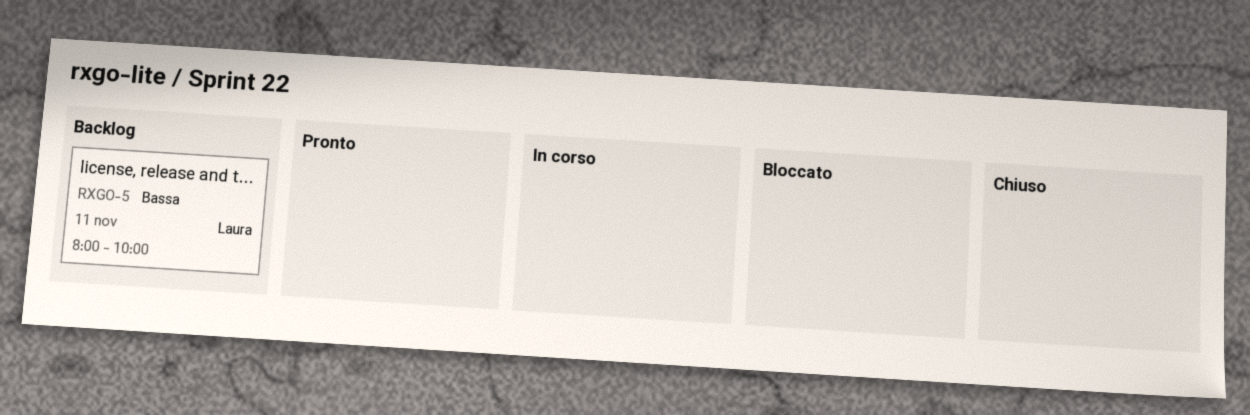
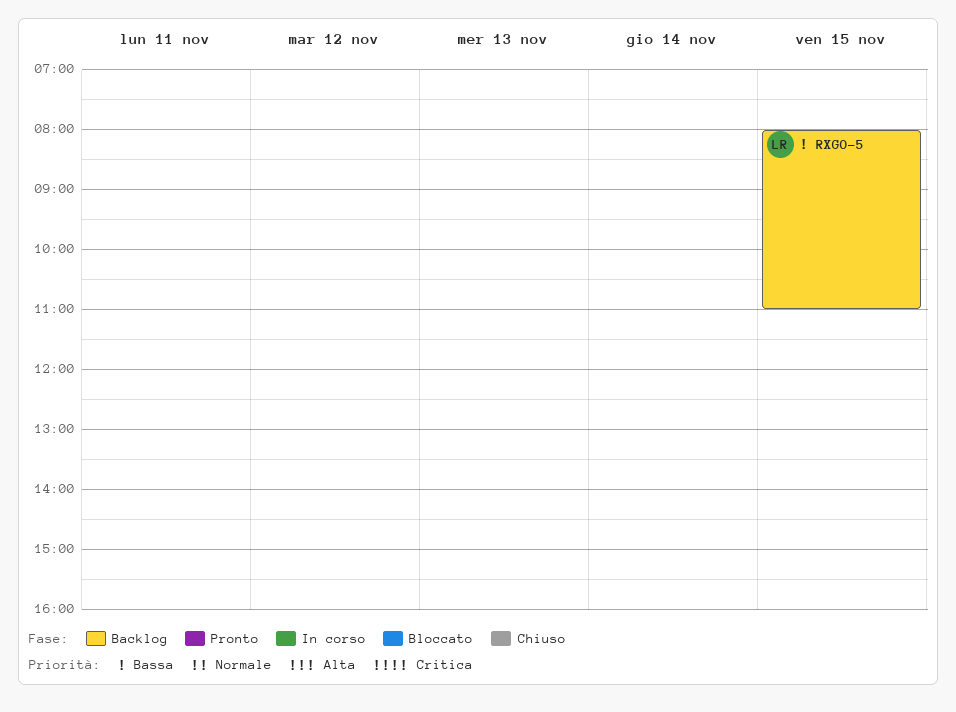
RXGO-5, day: Nov 11 -> Nov 15
RXGO-5, ends: 10:00 -> 11:00

